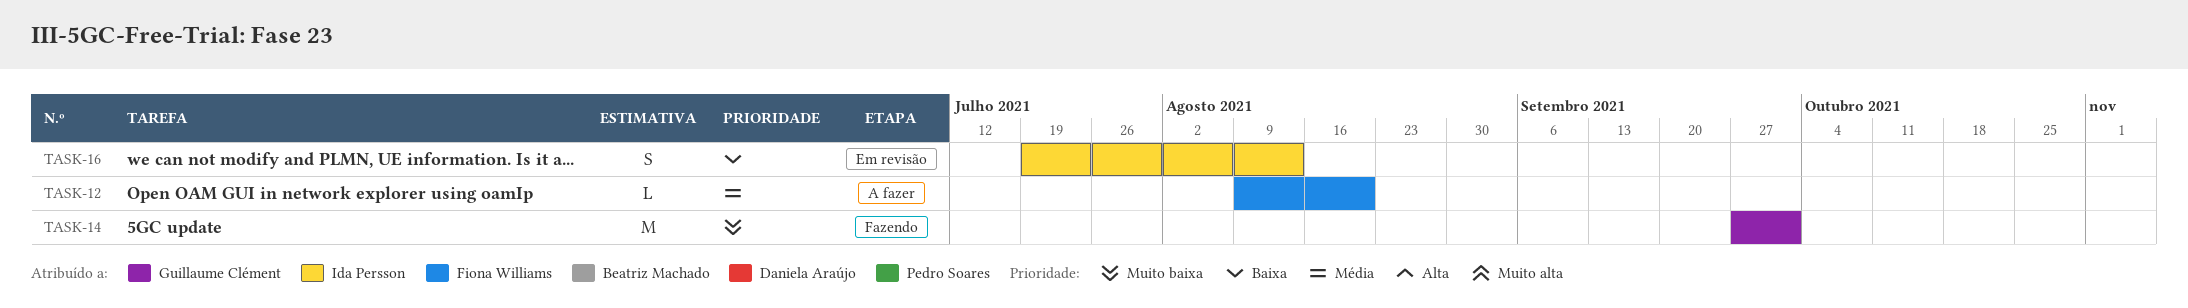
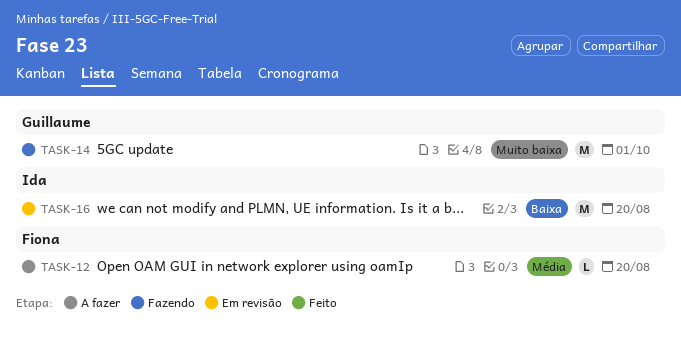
TASK-16, estimate: S -> M
TASK-16, due: Aug 13 -> Aug 20

